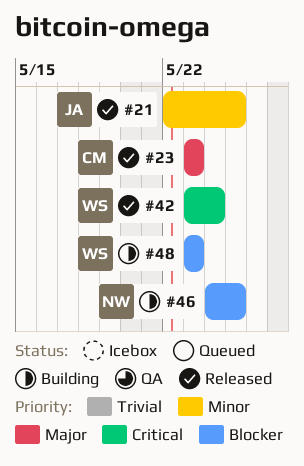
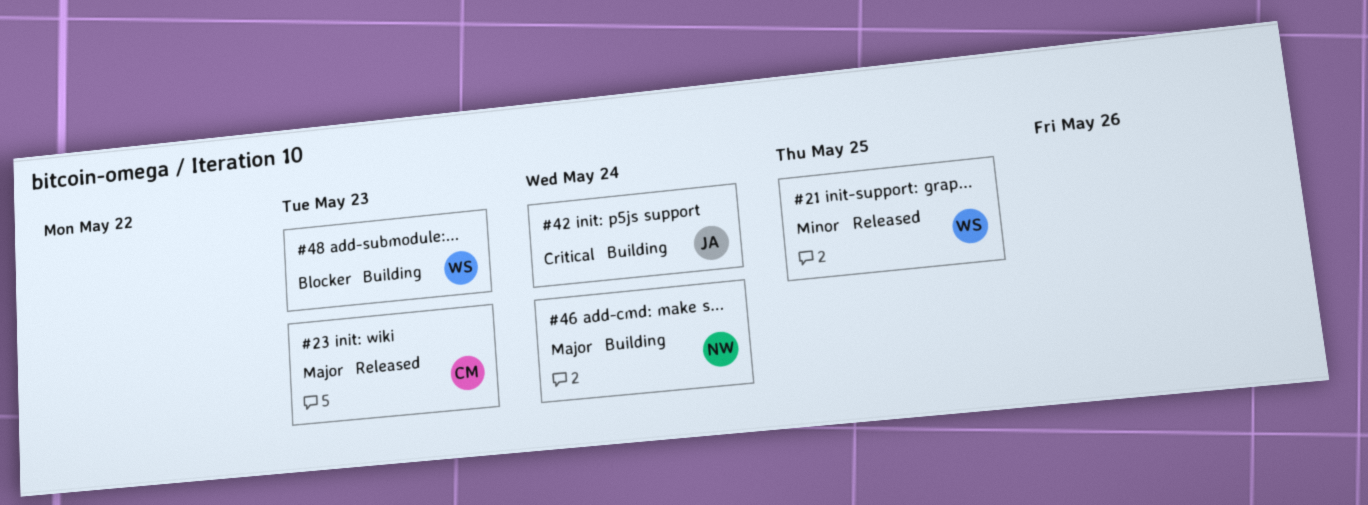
#21, owner: JA -> WS
#42, status: Released -> Building
#42, owner: WS -> JA
#46, priority: Blocker -> Major
#46, due: May 25 -> May 24

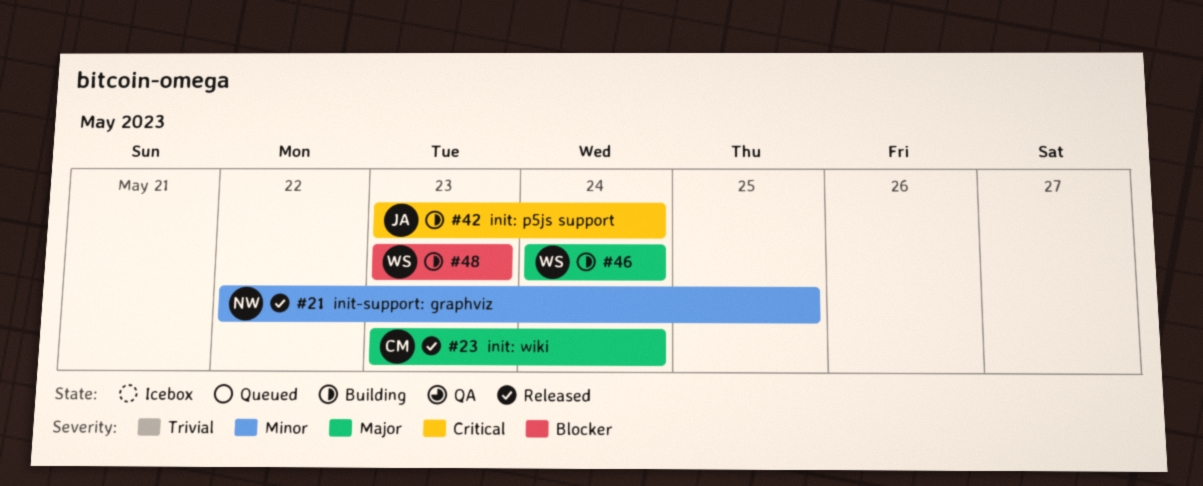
#21, owner: WS -> NW
#23, due: May 23 -> May 24
#46, owner: NW -> WS

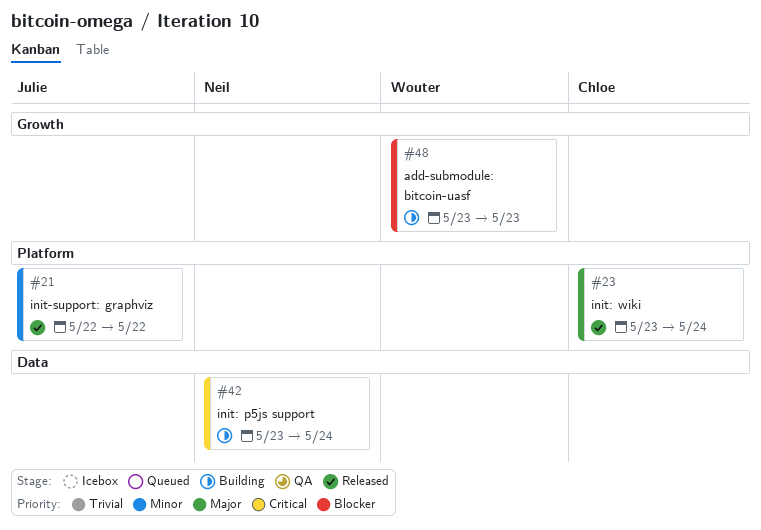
#21, owner: Neil -> Julie
#21, due: May 25 -> May 22
#42, owner: Julie -> Neil
#46: present -> none

